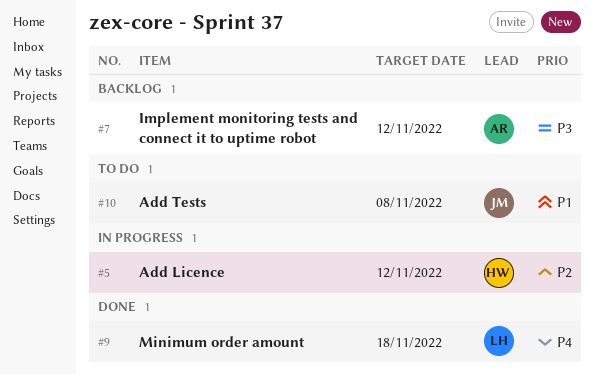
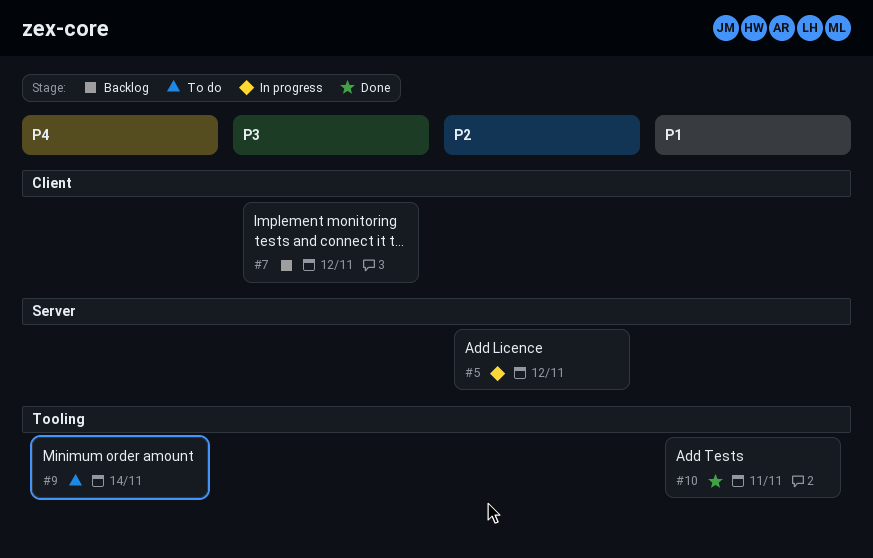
#9, status: Done -> To do
#9, due: Nov 18 -> Nov 14
#10, status: To do -> Done
#10, due: Nov 8 -> Nov 11

